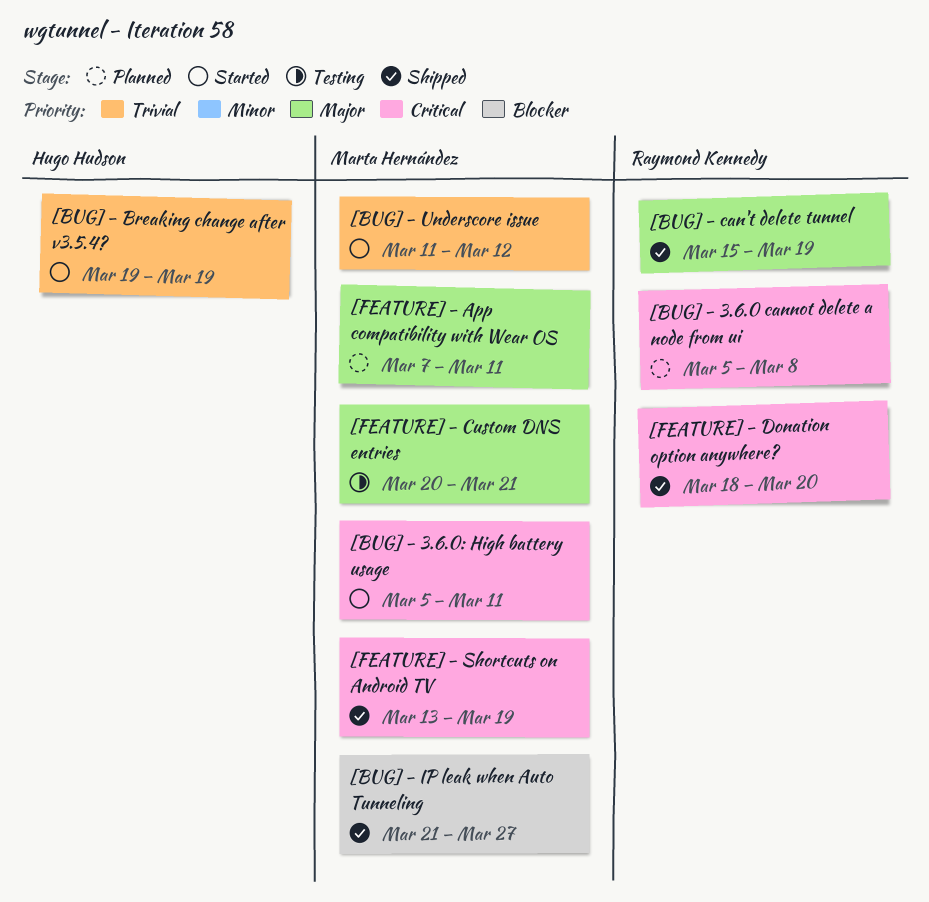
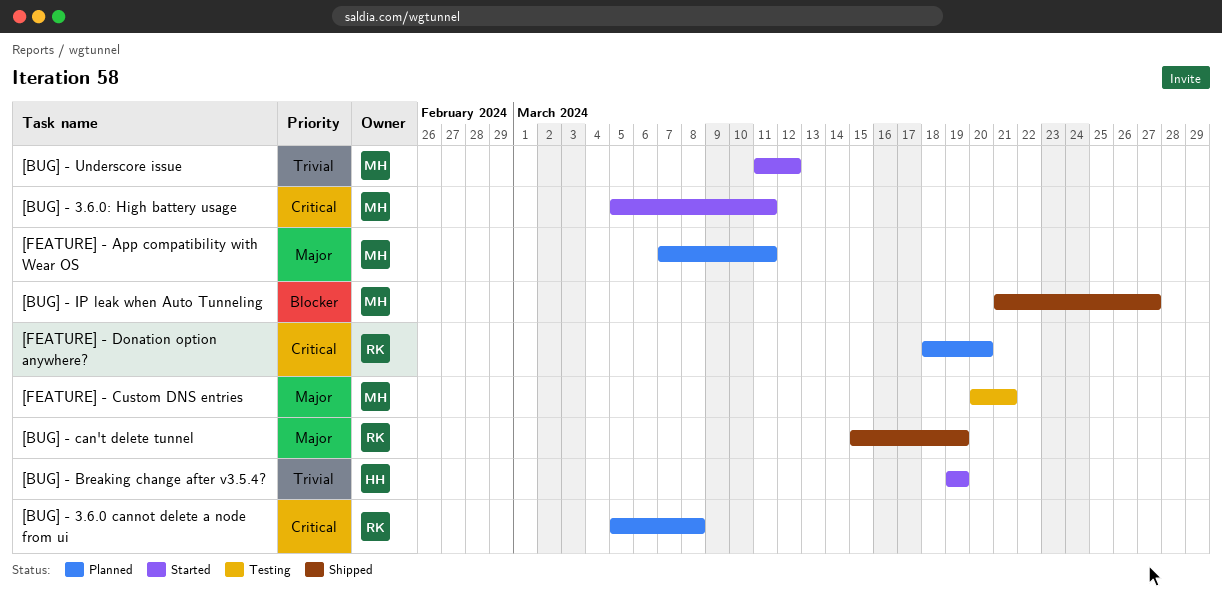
[FEATURE] - Donation option anywhere?, status: Shipped -> Planned
[FEATURE] - Shortcuts on Android TV: present -> none

